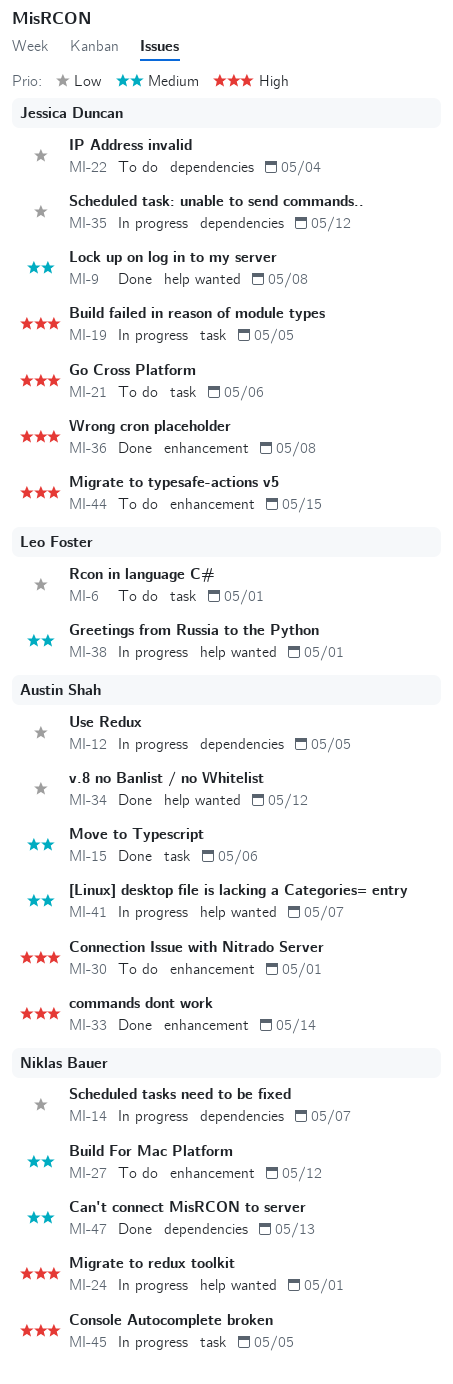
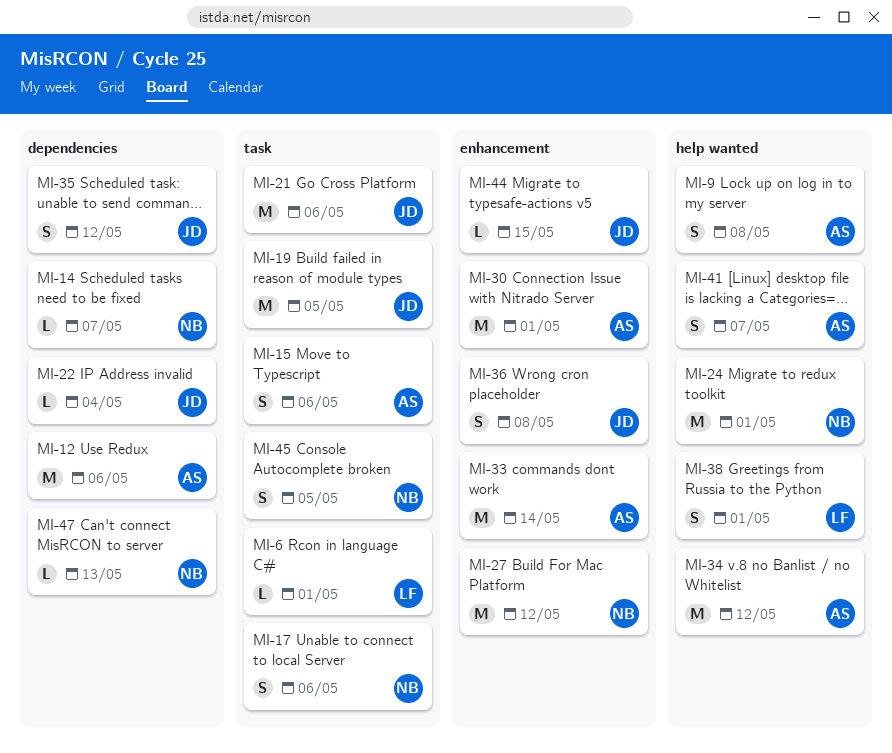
MI-9, owner: Jessica Duncan -> Austin Shah
MI-12, due: May 5 -> May 6
MI-17: none -> present

